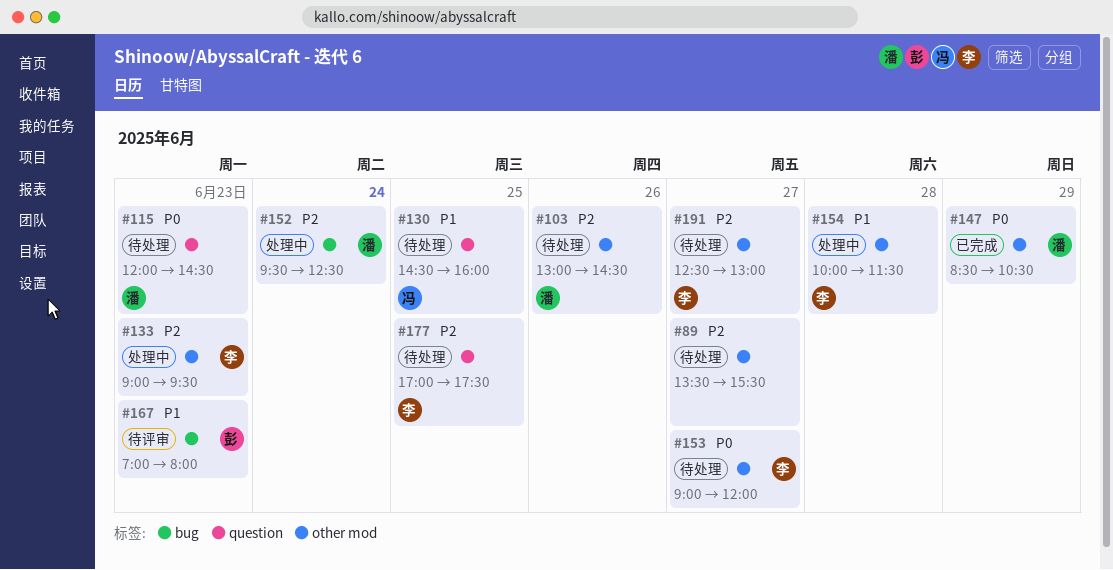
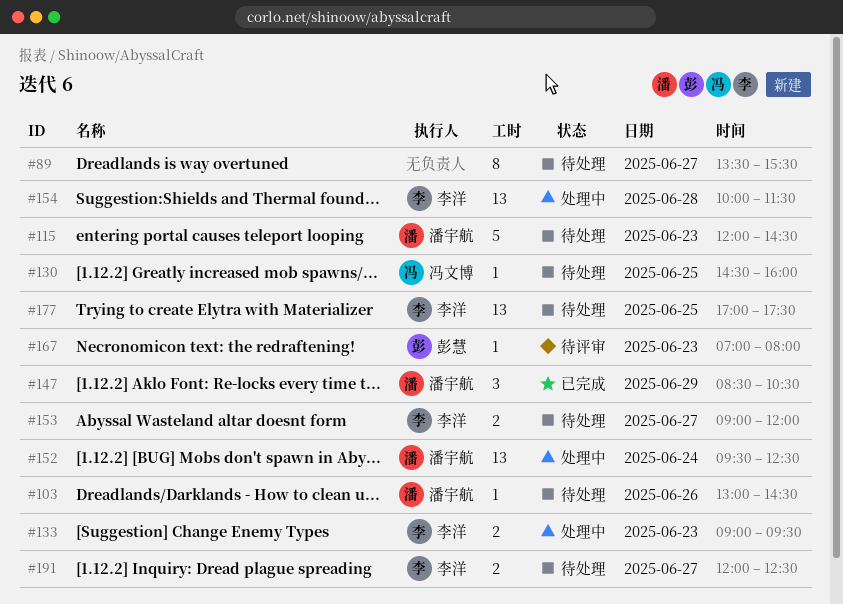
#191, begins: 12:30 -> 12:00
#191, ends: 13:00 -> 12:30

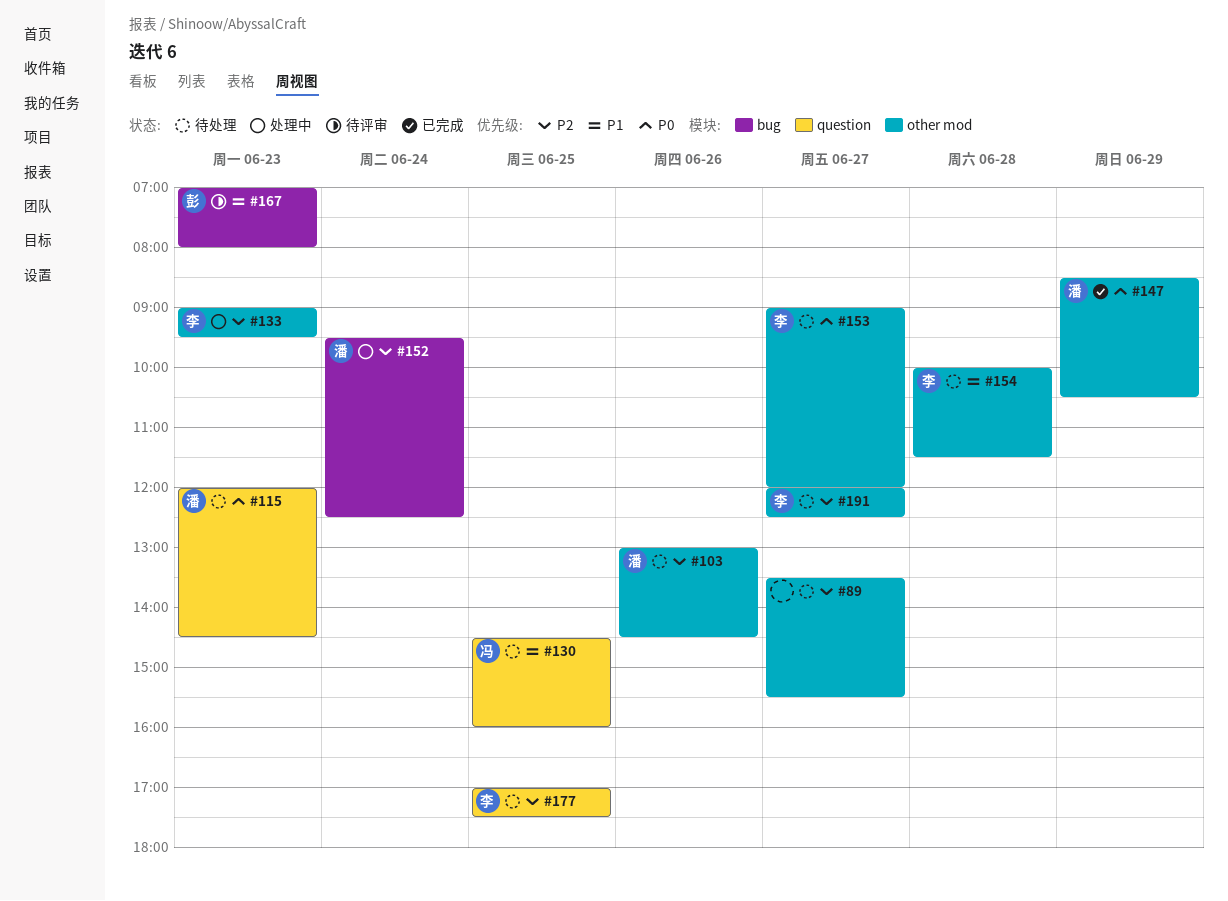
#154, status: 处理中 -> 待处理

